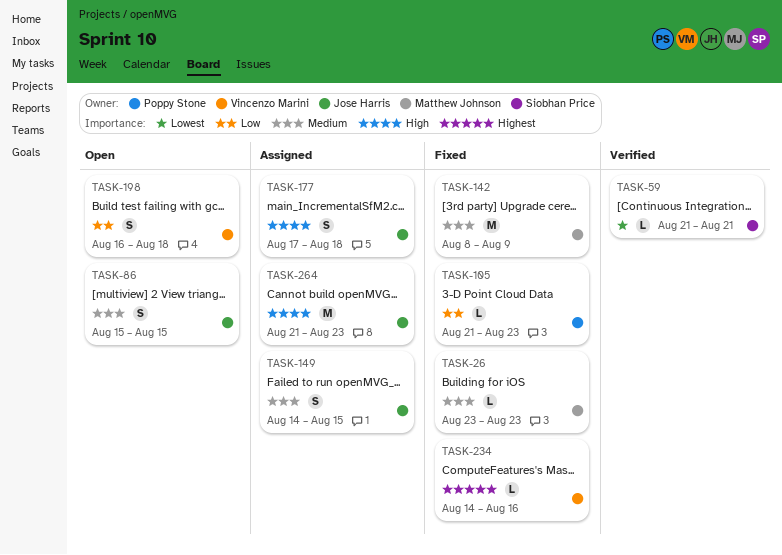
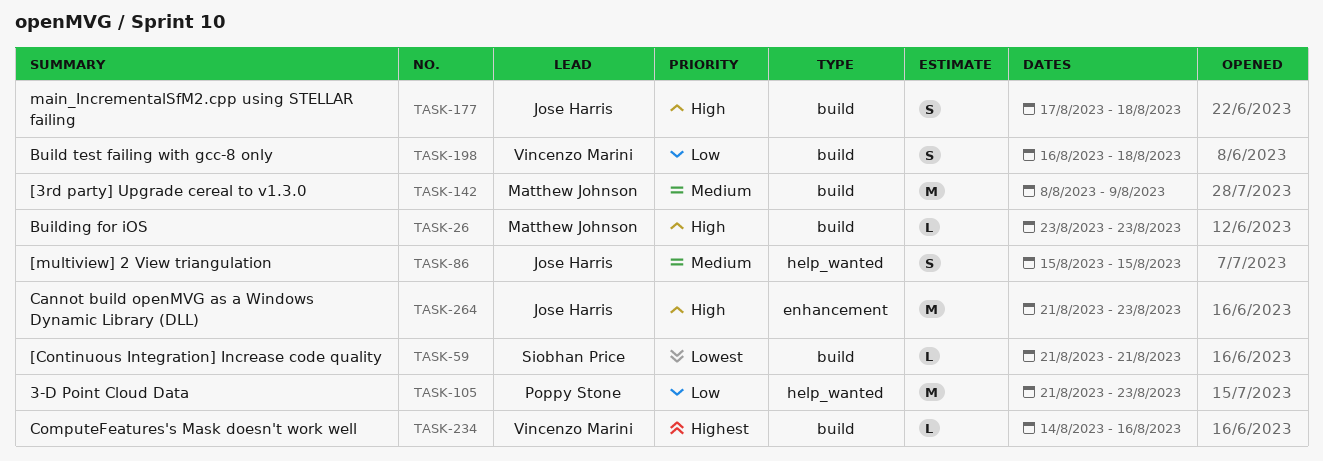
TASK-26, priority: Medium -> High
TASK-105, estimate: L -> M
TASK-149: present -> none

